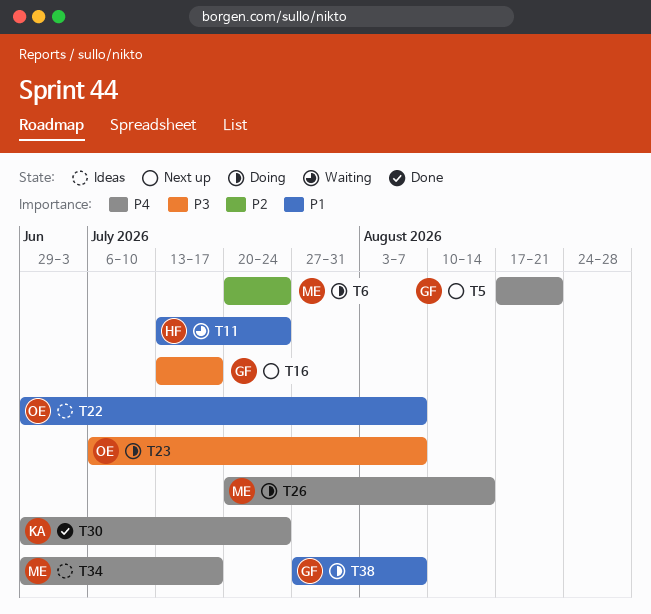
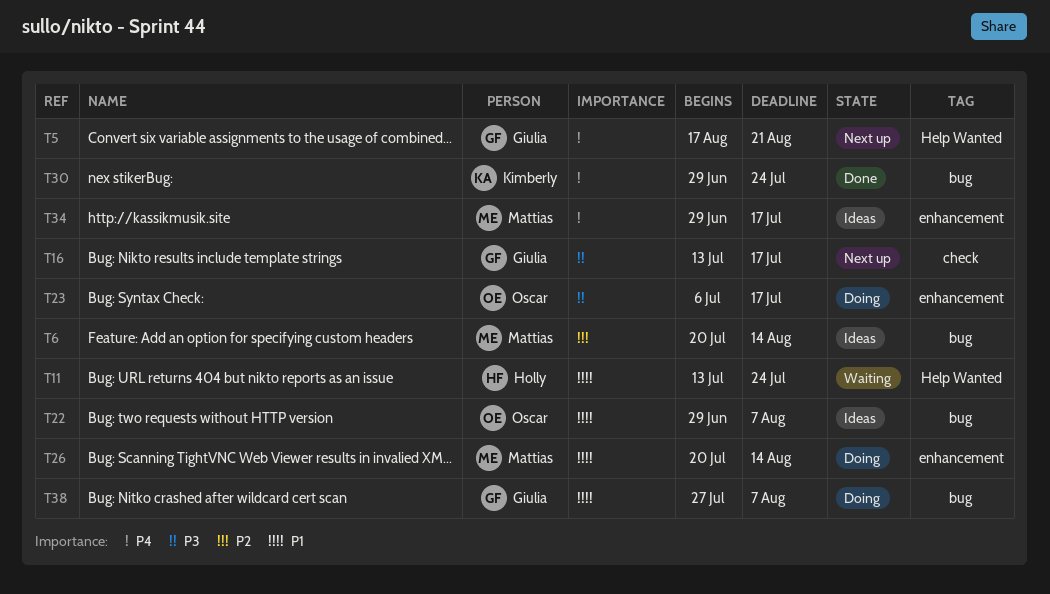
T6, status: Doing -> Ideas
T6, due: Jul 24 -> Aug 14
T23, due: Aug 7 -> Jul 17
T26, priority: P4 -> P1

